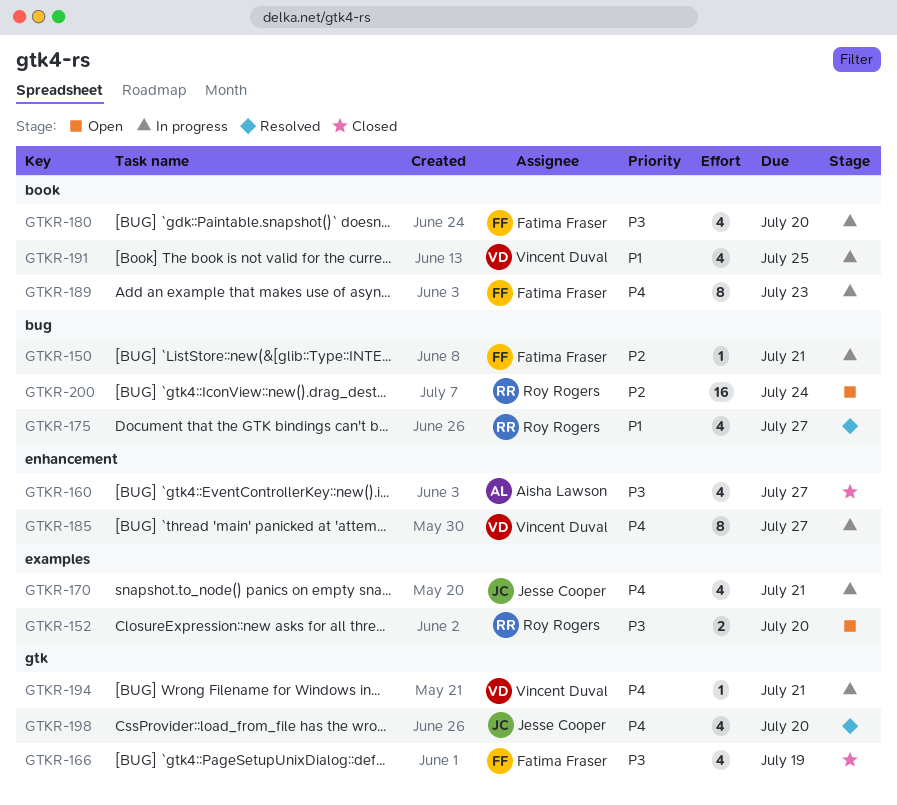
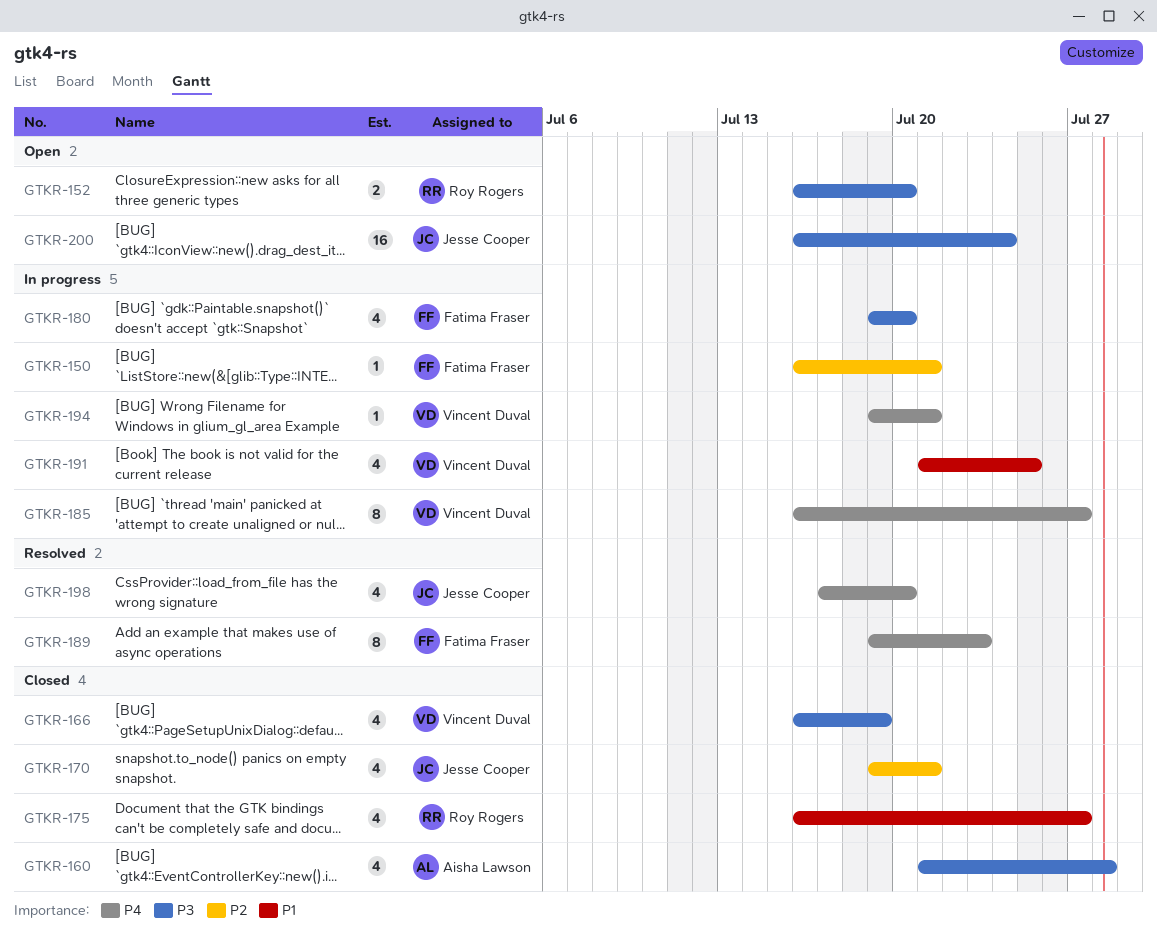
GTKR-160, due: Jul 27 -> Jul 28
GTKR-166, owner: Fatima Fraser -> Vincent Duval
GTKR-170, status: In progress -> Closed
GTKR-170, priority: P4 -> P2
GTKR-175, status: Resolved -> Closed
GTKR-189, status: In progress -> Resolved
GTKR-200, owner: Roy Rogers -> Jesse Cooper
GTKR-200, priority: P2 -> P3

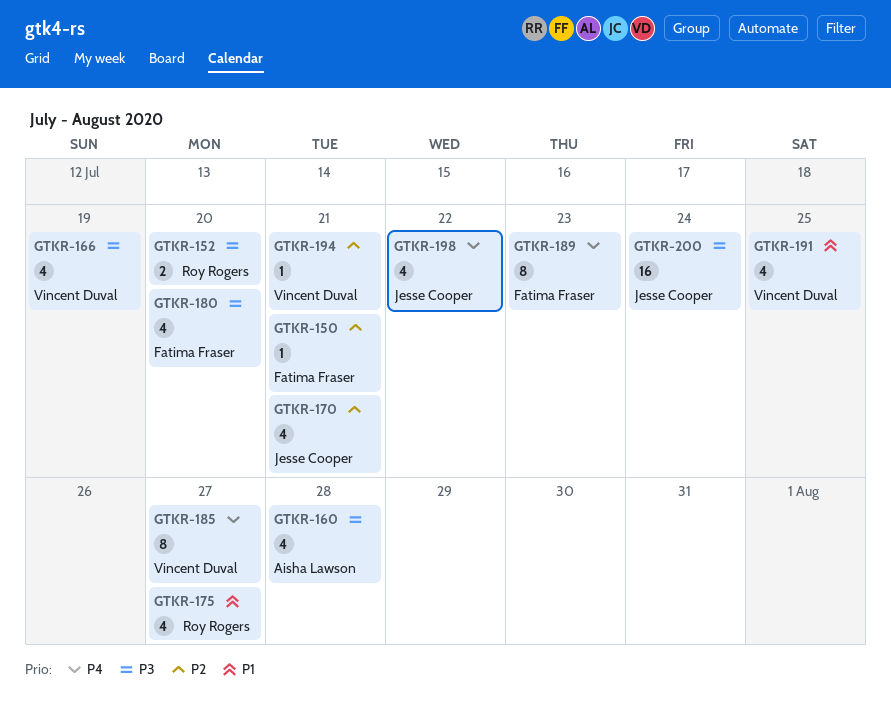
GTKR-194, priority: P4 -> P2
GTKR-198, due: Jul 20 -> Jul 22

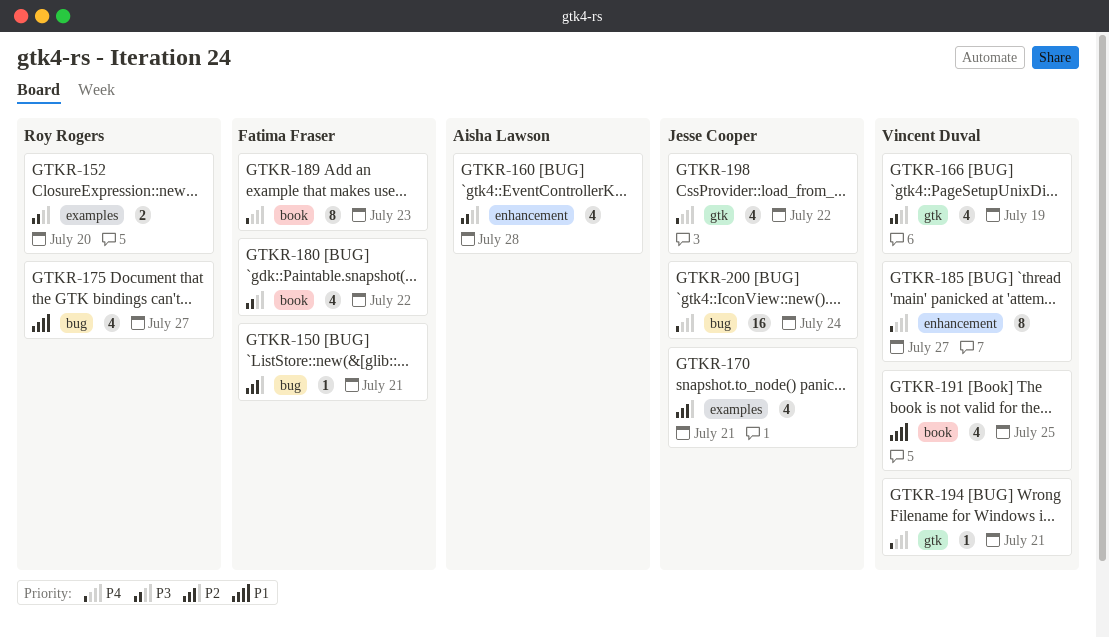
GTKR-180, due: Jul 20 -> Jul 22
GTKR-194, priority: P2 -> P4
GTKR-200, priority: P3 -> P4

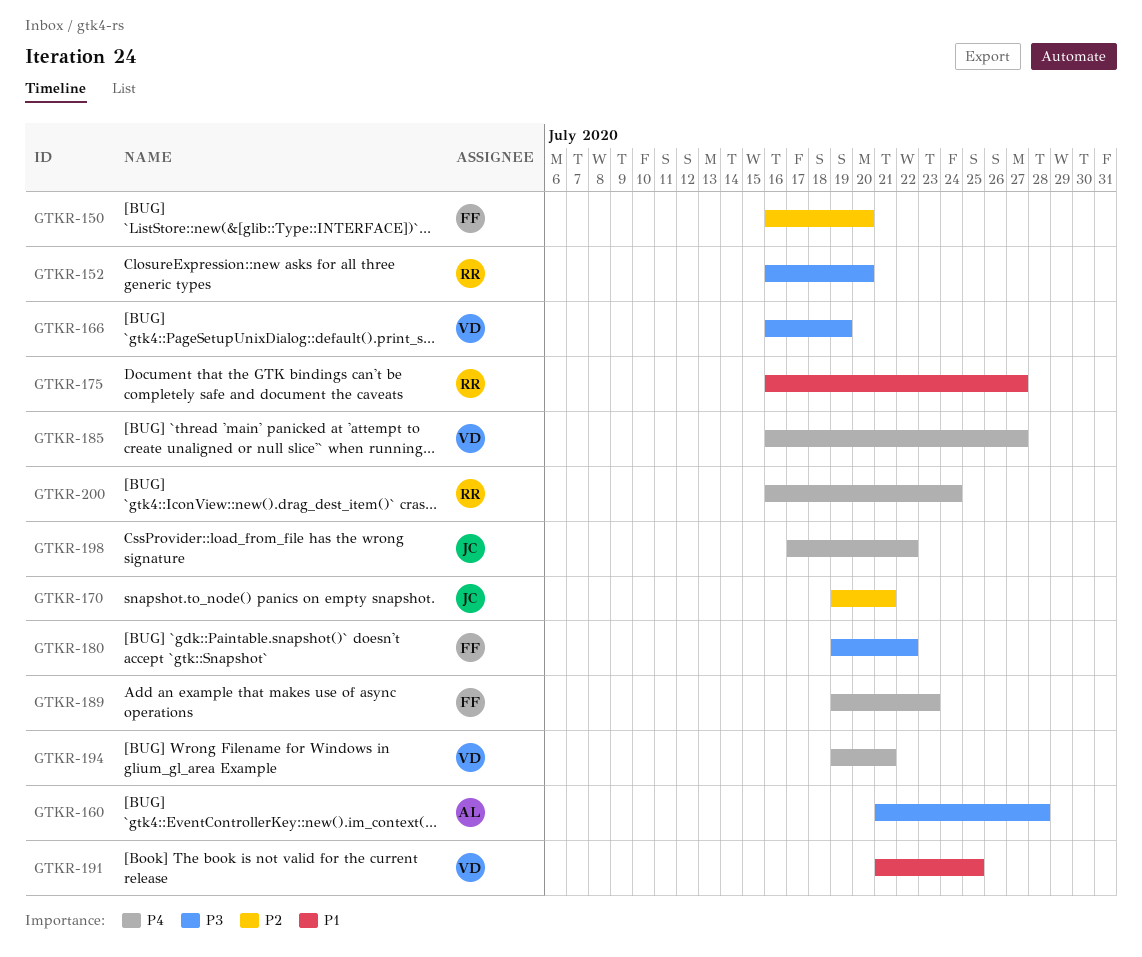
GTKR-150, due: Jul 21 -> Jul 20
GTKR-200, owner: Jesse Cooper -> Roy Rogers

